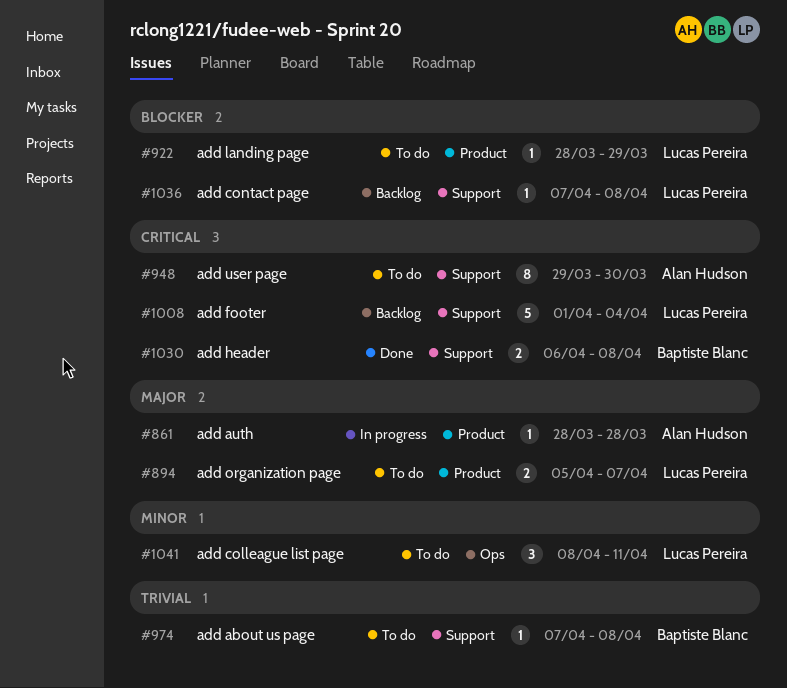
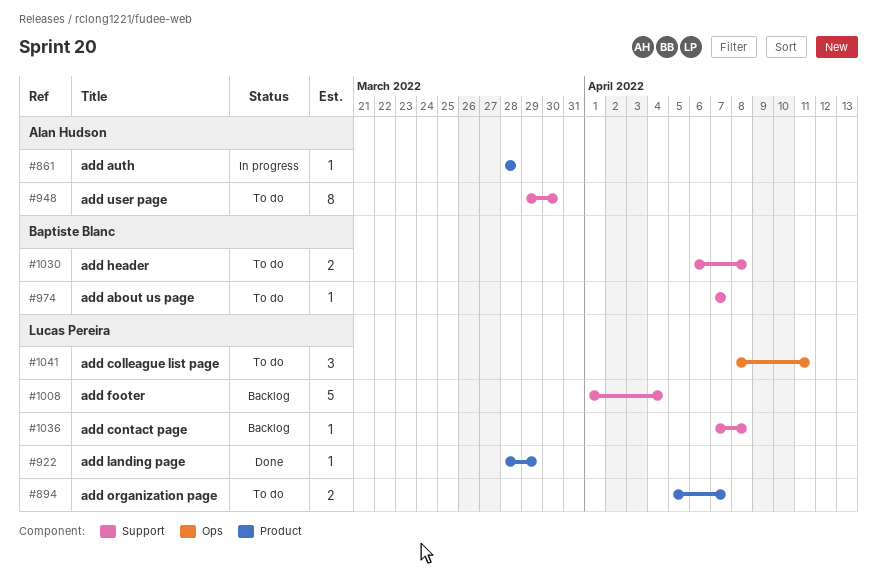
#922, status: To do -> Done
#974, due: Apr 8 -> Apr 7
#1030, status: Done -> To do

